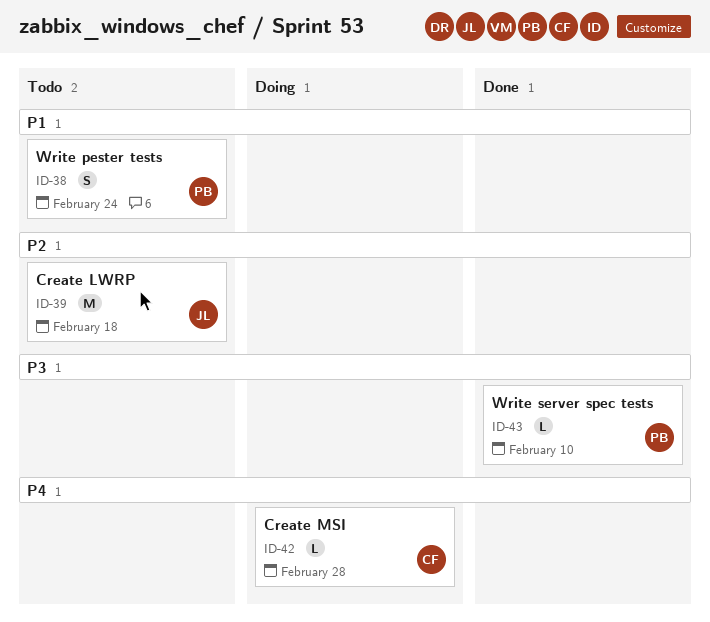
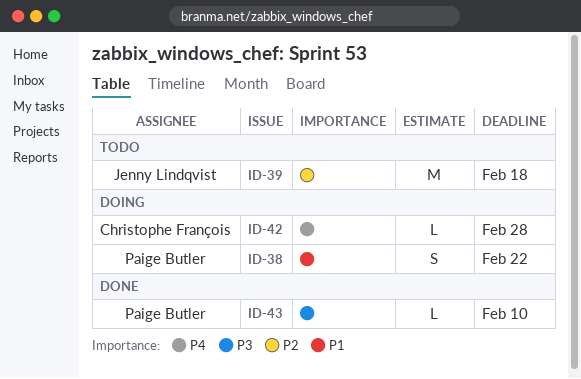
ID-38, status: Todo -> Doing
ID-38, due: Feb 24 -> Feb 22

